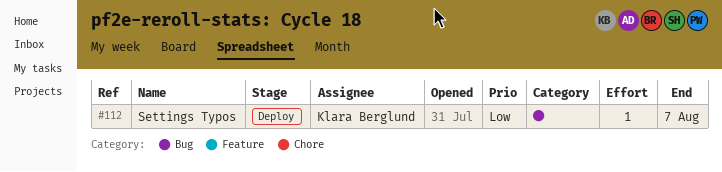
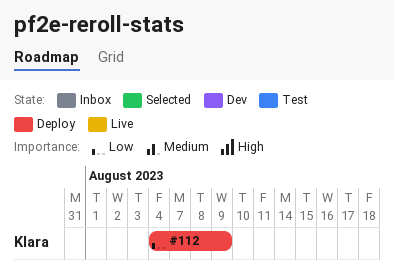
#112, due: Aug 7 -> Aug 9

